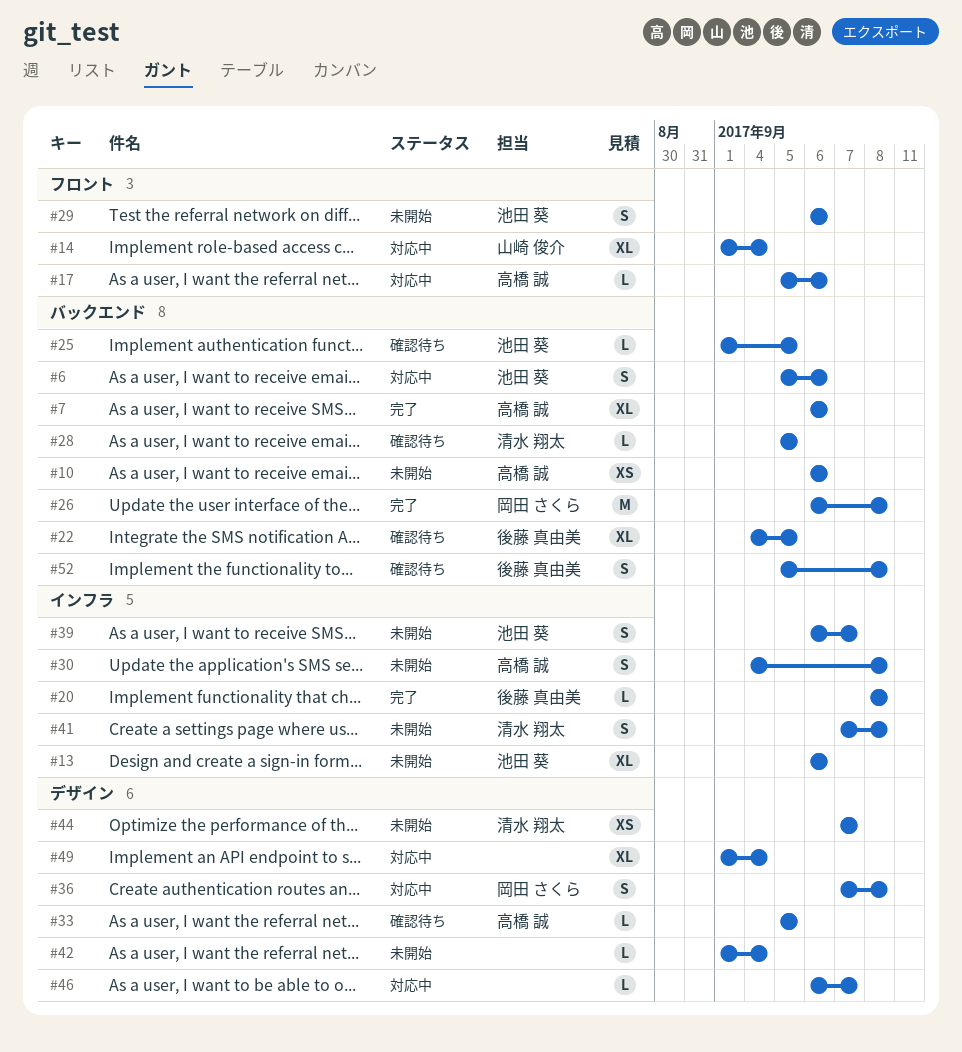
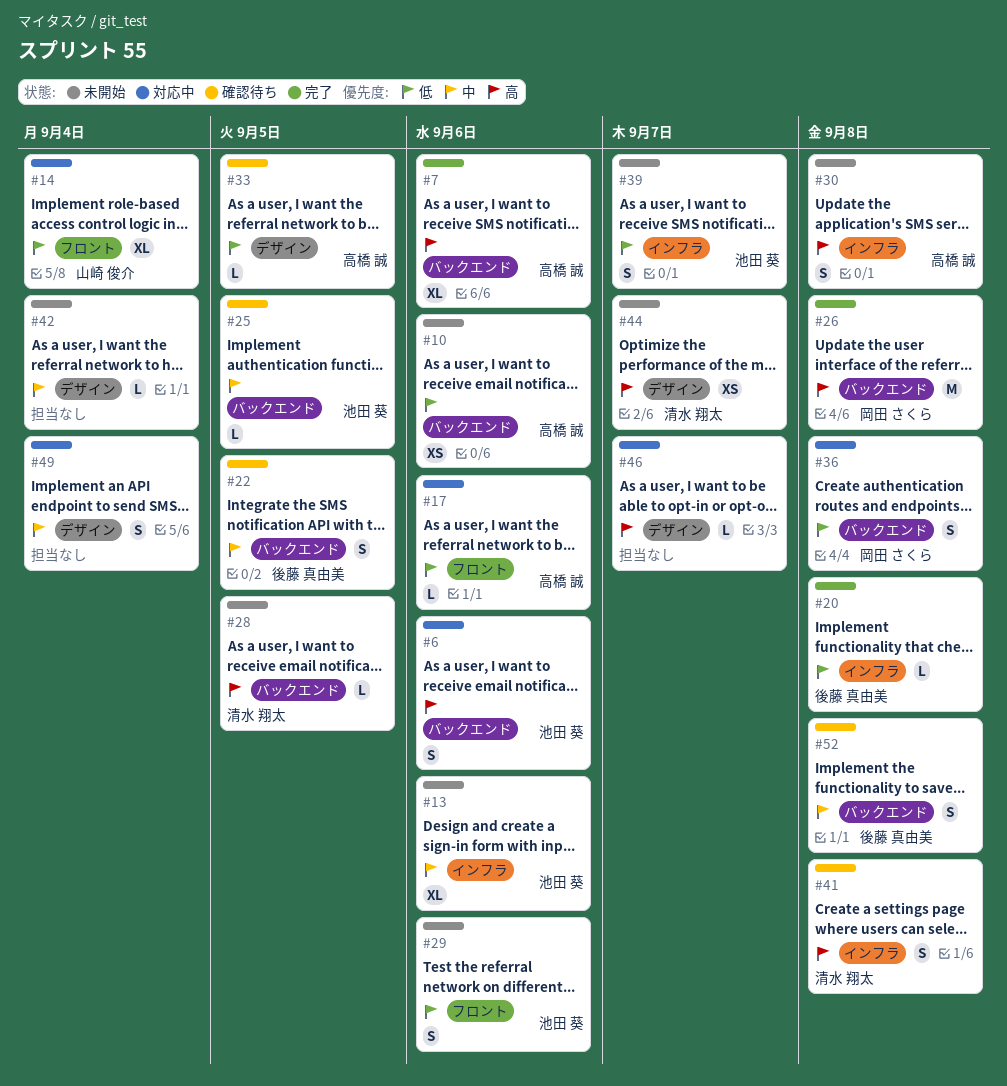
#22, estimate: XL -> S
#28, status: 確認待ち -> 未開始
#36, label: デザイン -> バックエンド
#41, status: 未開始 -> 確認待ち
#49, estimate: XL -> S

